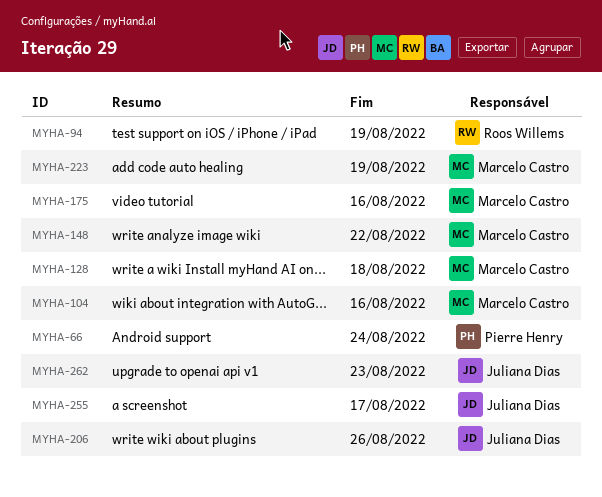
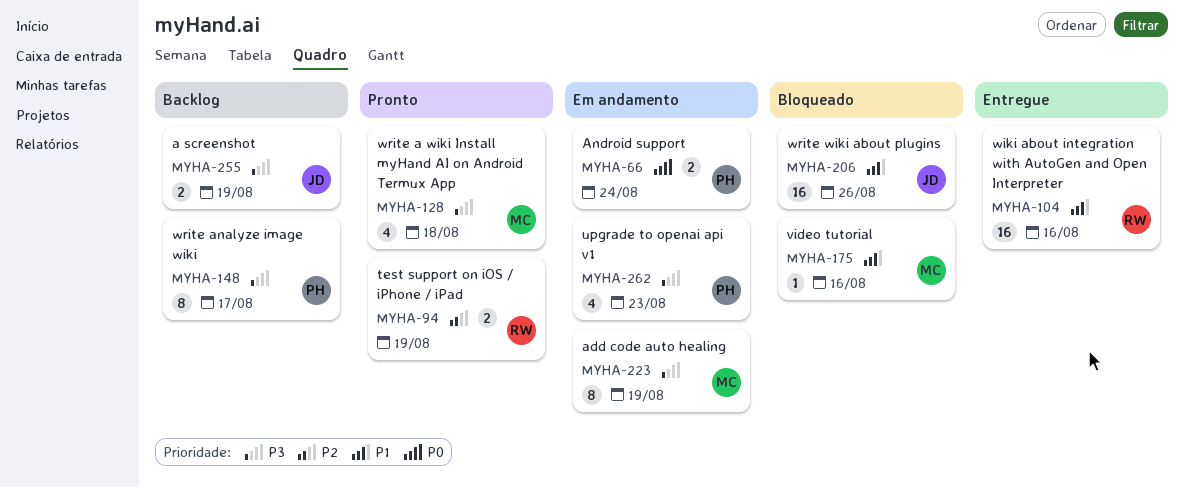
MYHA-104, owner: Marcelo Castro -> Roos Willems
MYHA-148, owner: Marcelo Castro -> Pierre Henry
MYHA-148, due: Aug 22 -> Aug 17
MYHA-255, due: Aug 17 -> Aug 19
MYHA-262, owner: Juliana Dias -> Pierre Henry

